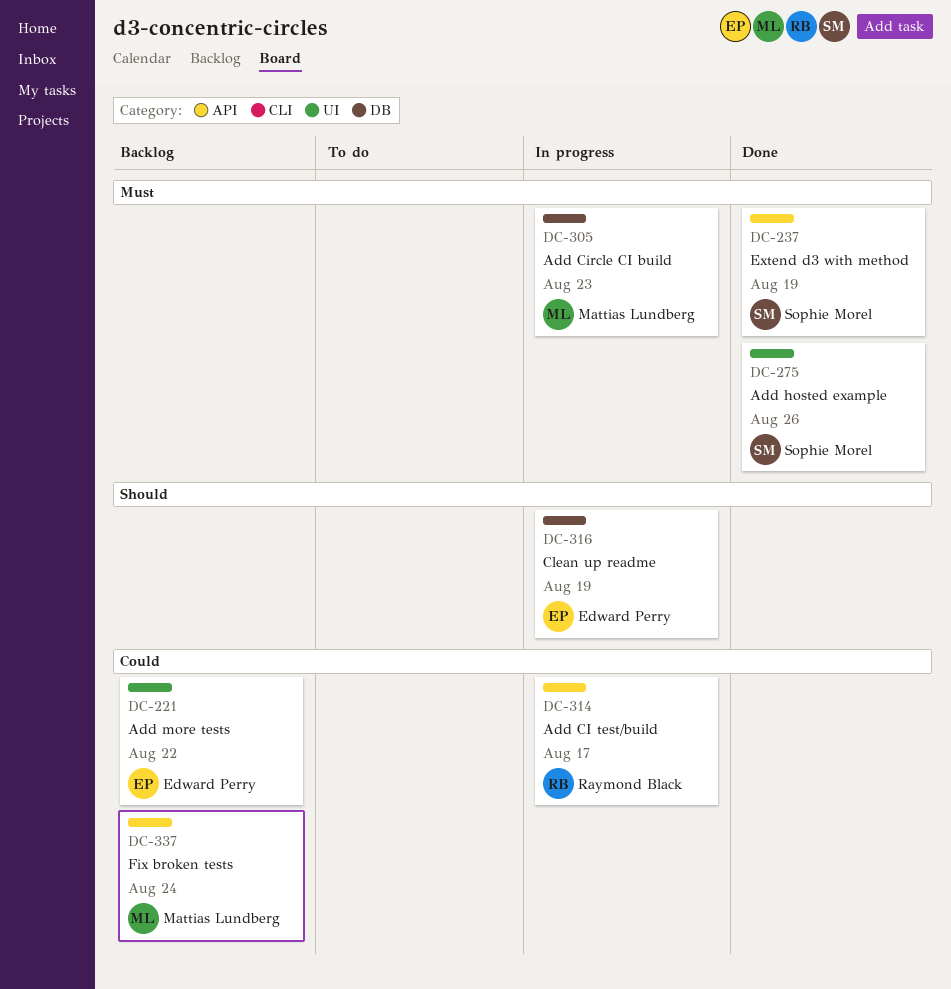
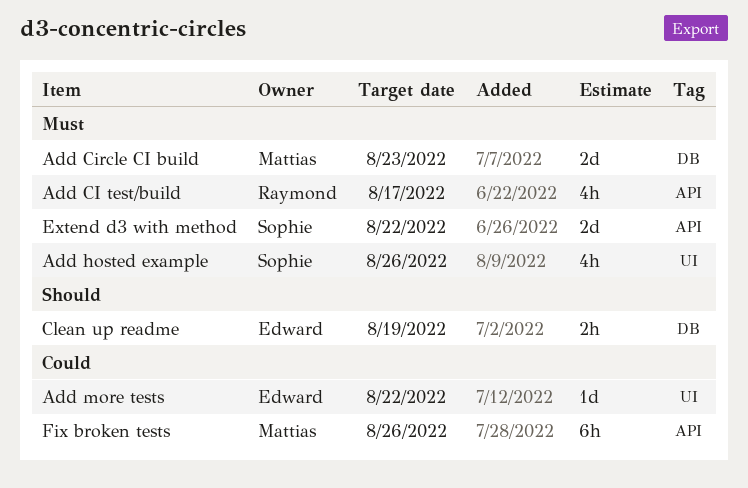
Add CI test/build, priority: Could -> Must
Extend d3 with method, due: Aug 19 -> Aug 22
Fix broken tests, due: Aug 24 -> Aug 26

